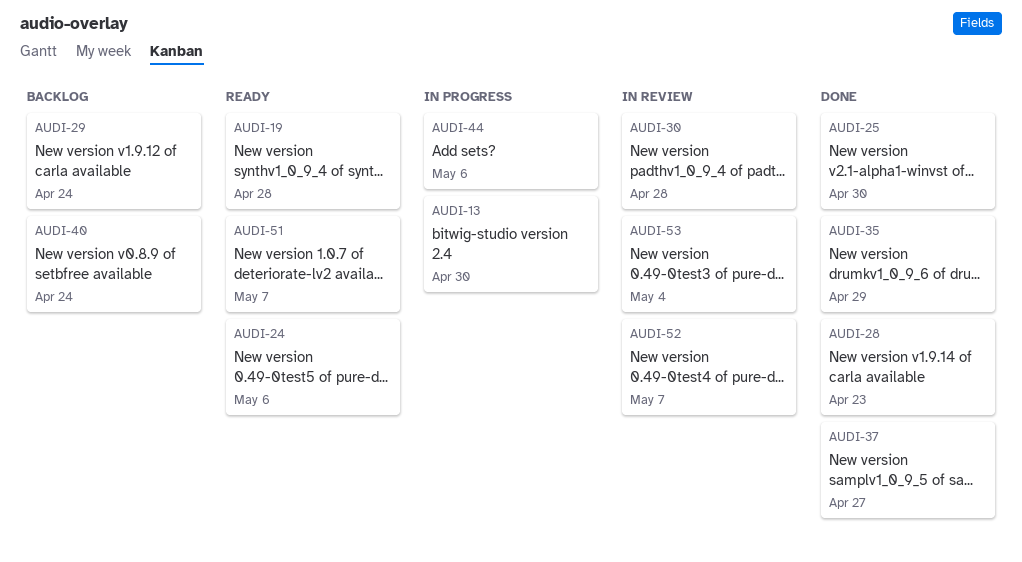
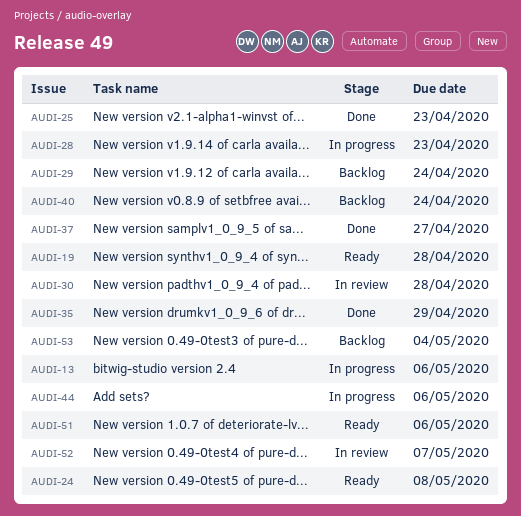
AUDI-13, due: Apr 30 -> May 6
AUDI-24, due: May 6 -> May 8
AUDI-25, due: Apr 30 -> Apr 23
AUDI-28, status: Done -> In progress
AUDI-51, due: May 7 -> May 6
AUDI-53, status: In review -> Backlog

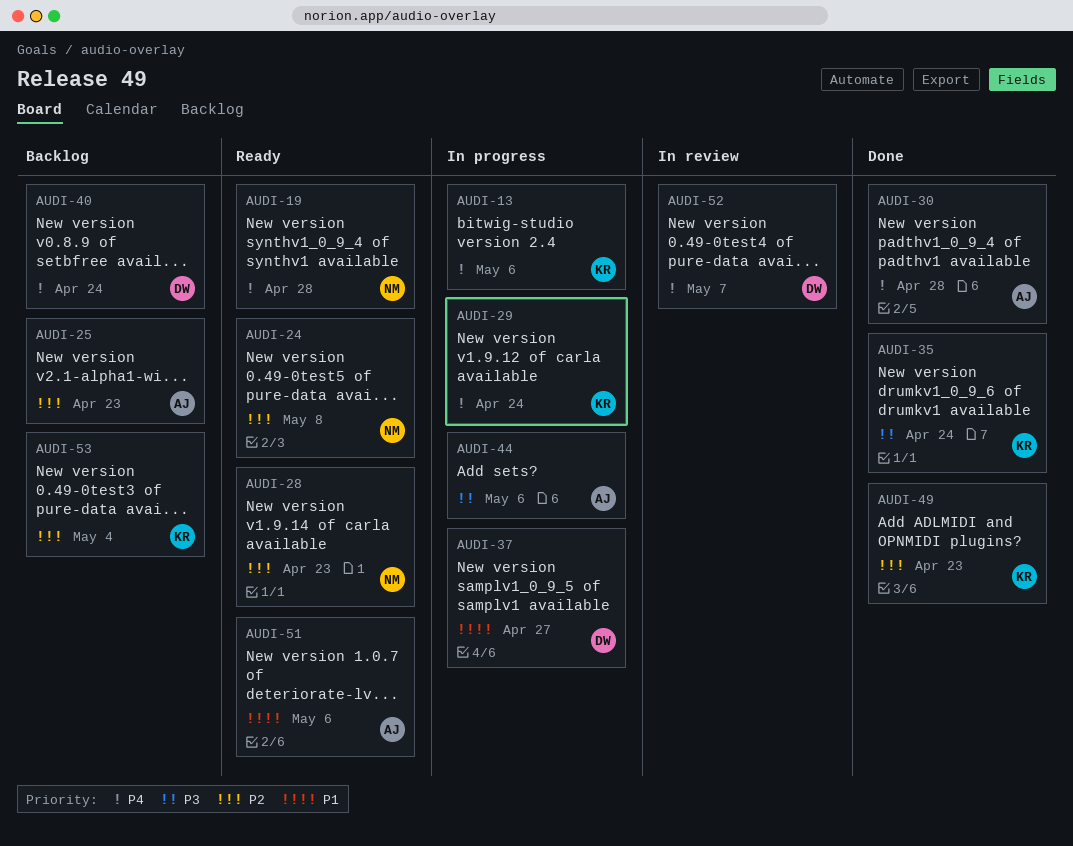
AUDI-25, status: Done -> Backlog
AUDI-28, status: In progress -> Ready
AUDI-29, status: Backlog -> In progress
AUDI-30, status: In review -> Done
AUDI-35, due: Apr 29 -> Apr 24
AUDI-37, status: Done -> In progress
AUDI-49: none -> present

